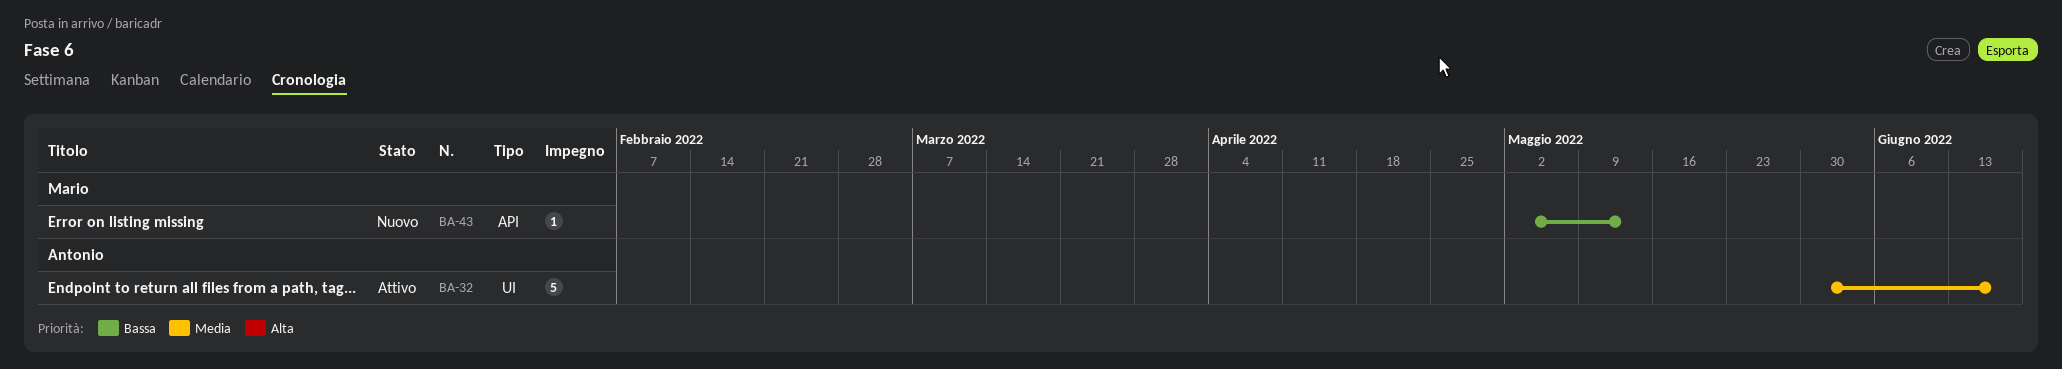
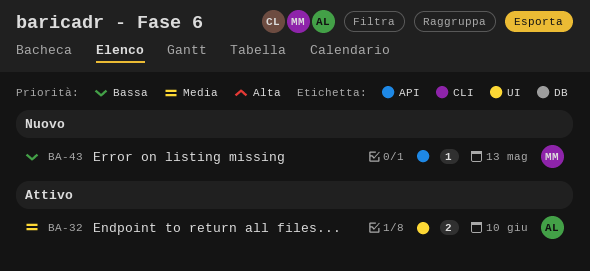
BA-32, estimate: 5 -> 2
BA-32, due: Jun 17 -> Jun 10

